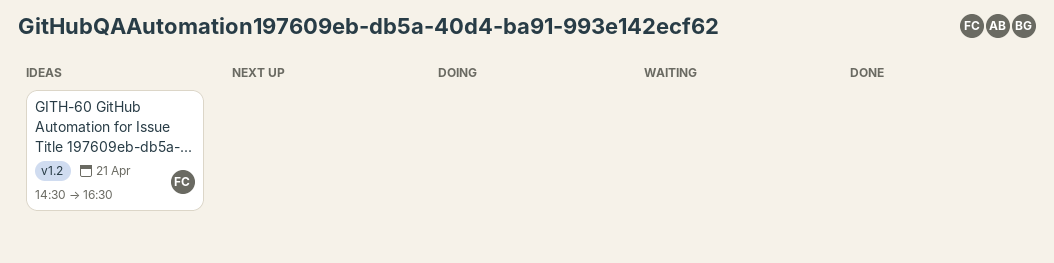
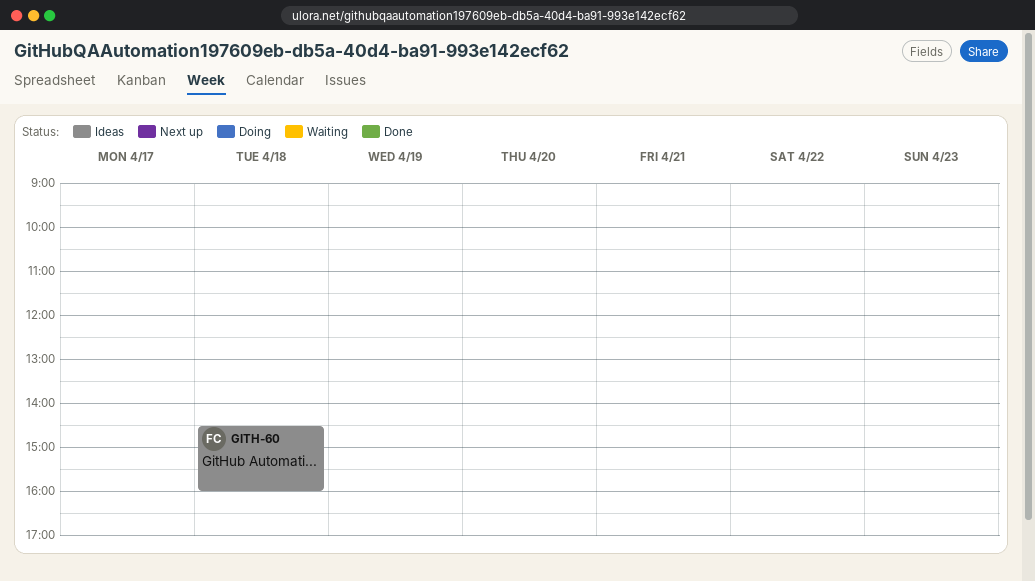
GITH-60, day: Apr 21 -> Apr 18
GITH-60, ends: 16:30 -> 16:00

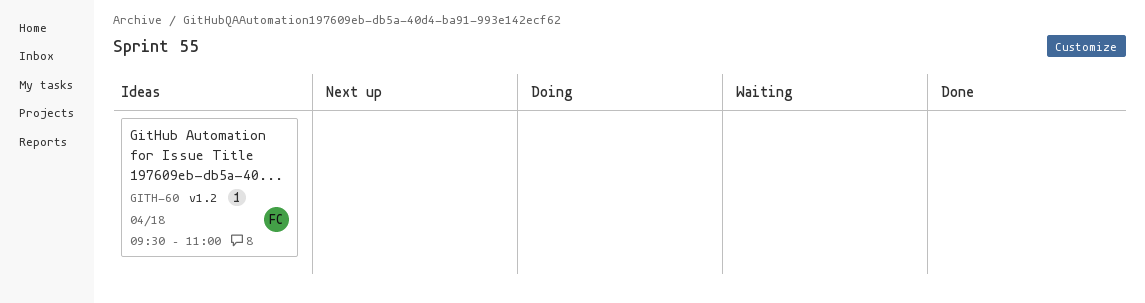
GITH-60, begins: 14:30 -> 09:30
GITH-60, ends: 16:00 -> 11:00

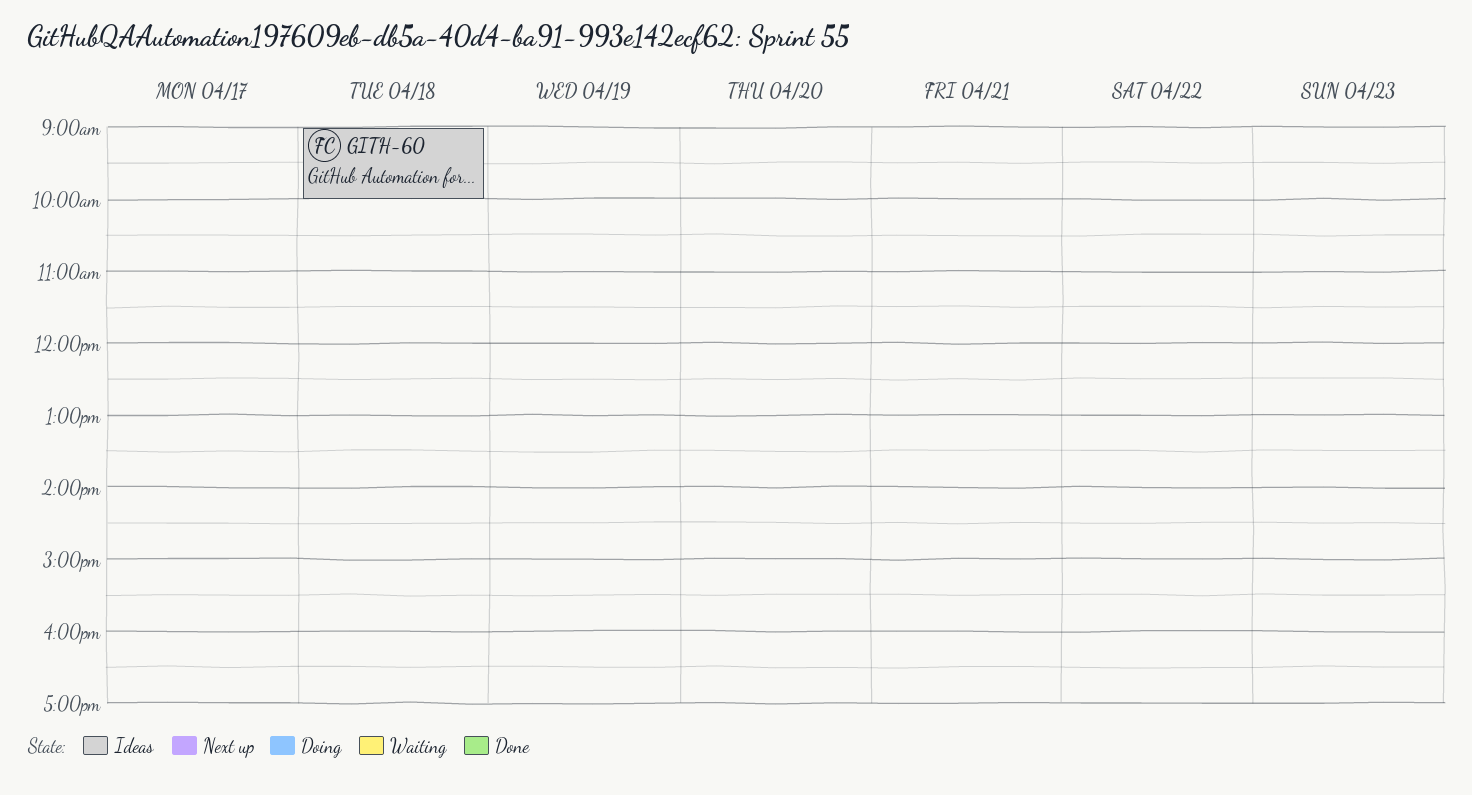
GITH-60, begins: 09:30 -> 09:00
GITH-60, ends: 11:00 -> 10:00

